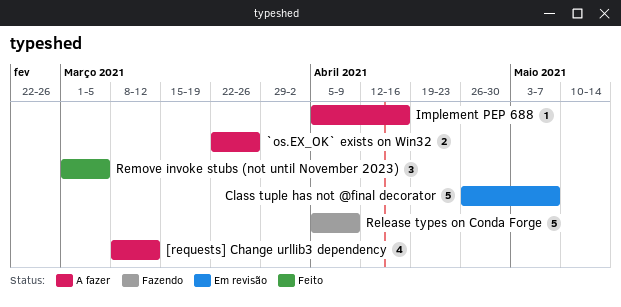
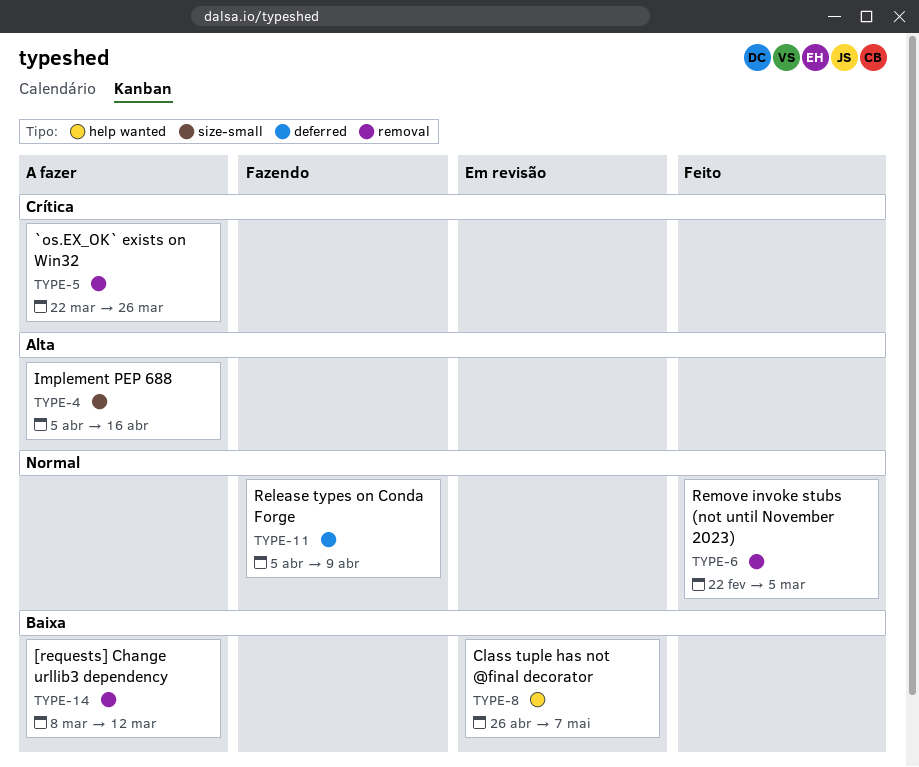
Remove invoke stubs (not until November 2023), start: Mar 1 -> Feb 22

